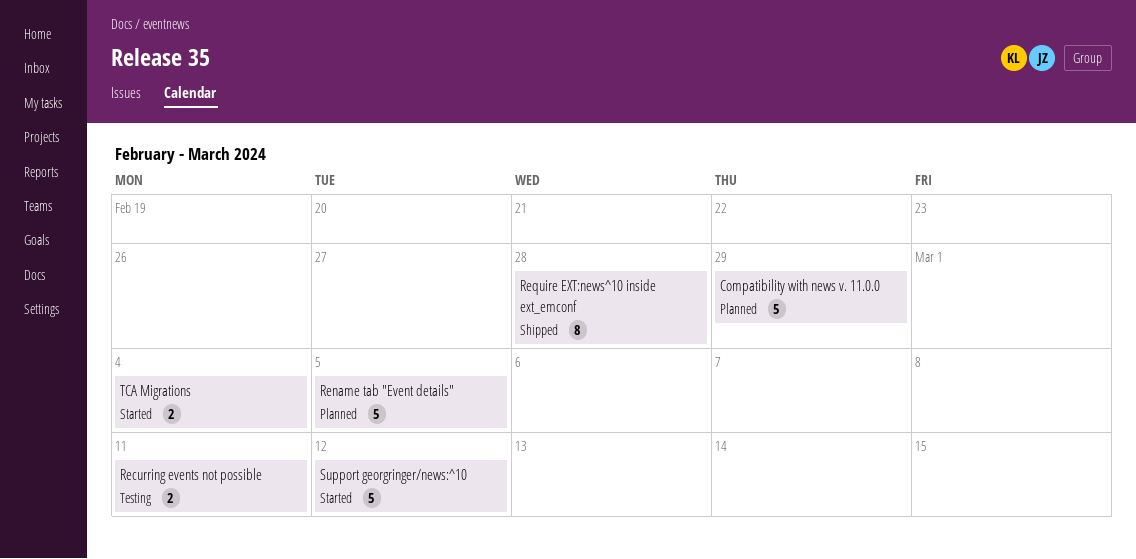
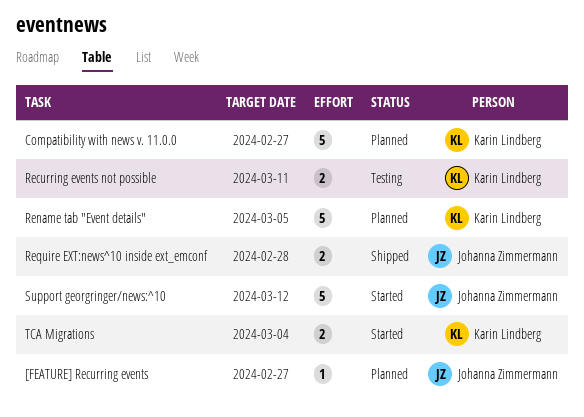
[FEATURE] Recurring events: none -> present
Compatibility with news v. 11.0.0, due: Feb 29 -> Feb 27
Require EXT:news^10 inside ext_emconf, estimate: 8 -> 2

